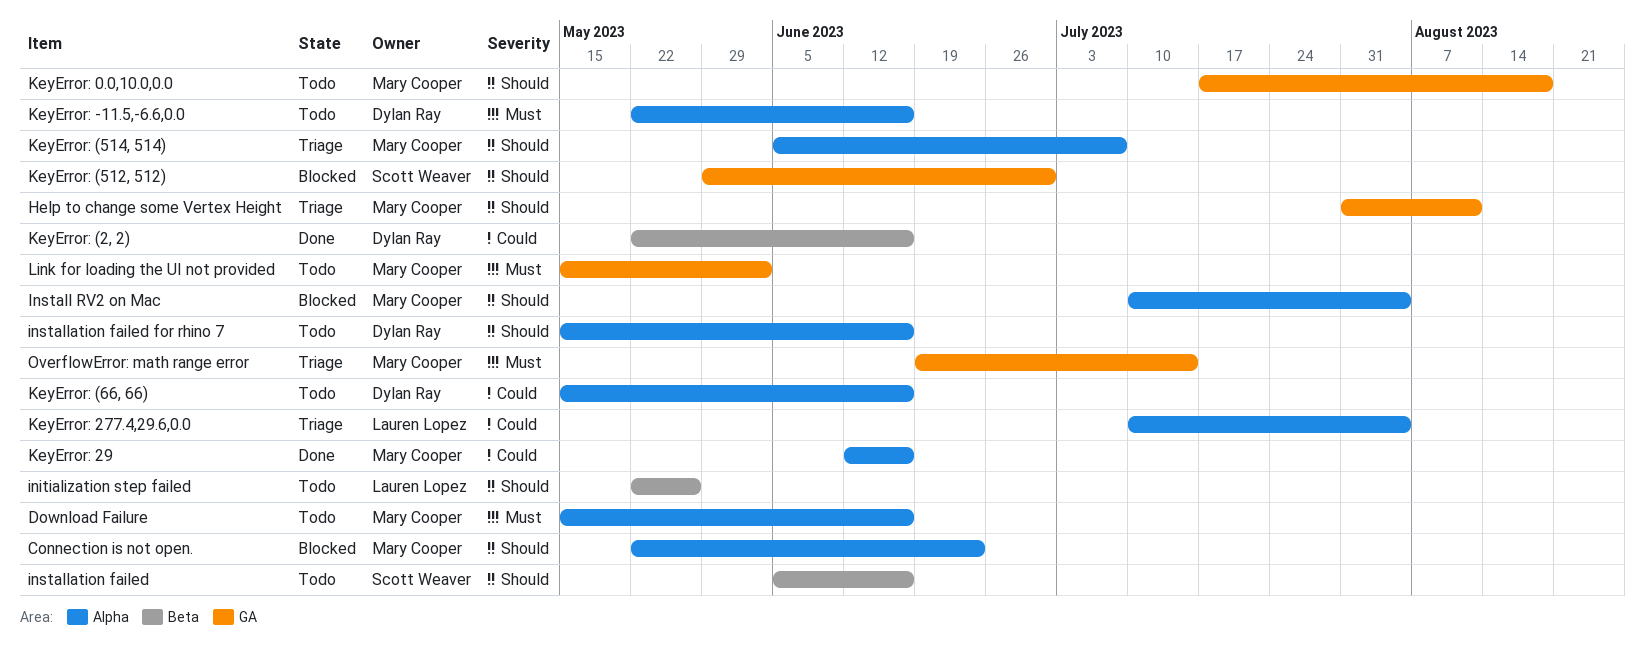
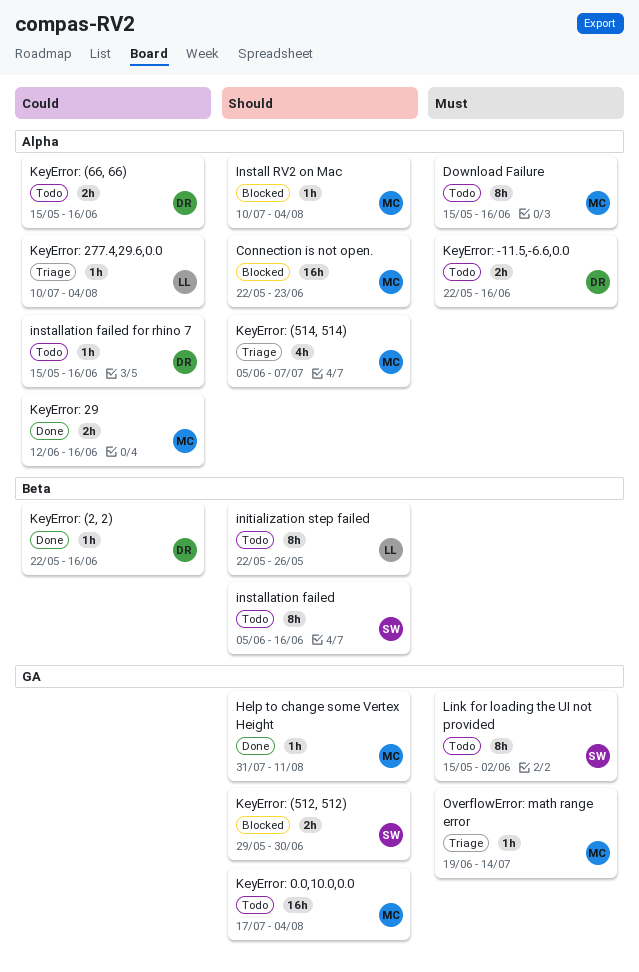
Help to change some Vertex Height, status: Triage -> Done
installation failed for rhino 7, priority: Should -> Could
KeyError: 0.0,10.0,0.0, due: Aug 18 -> Aug 4
Link for loading the UI not provided, owner: Mary Cooper -> Scott Weaver

